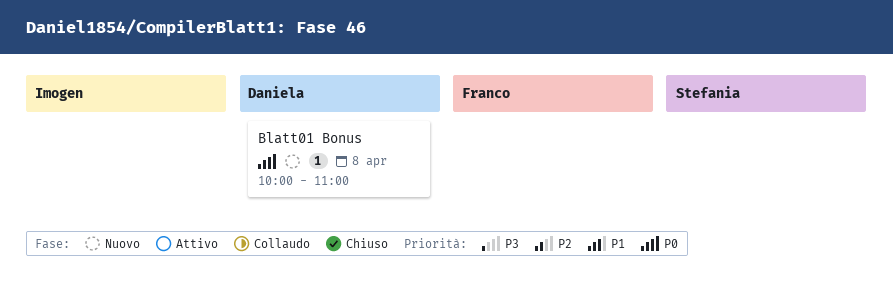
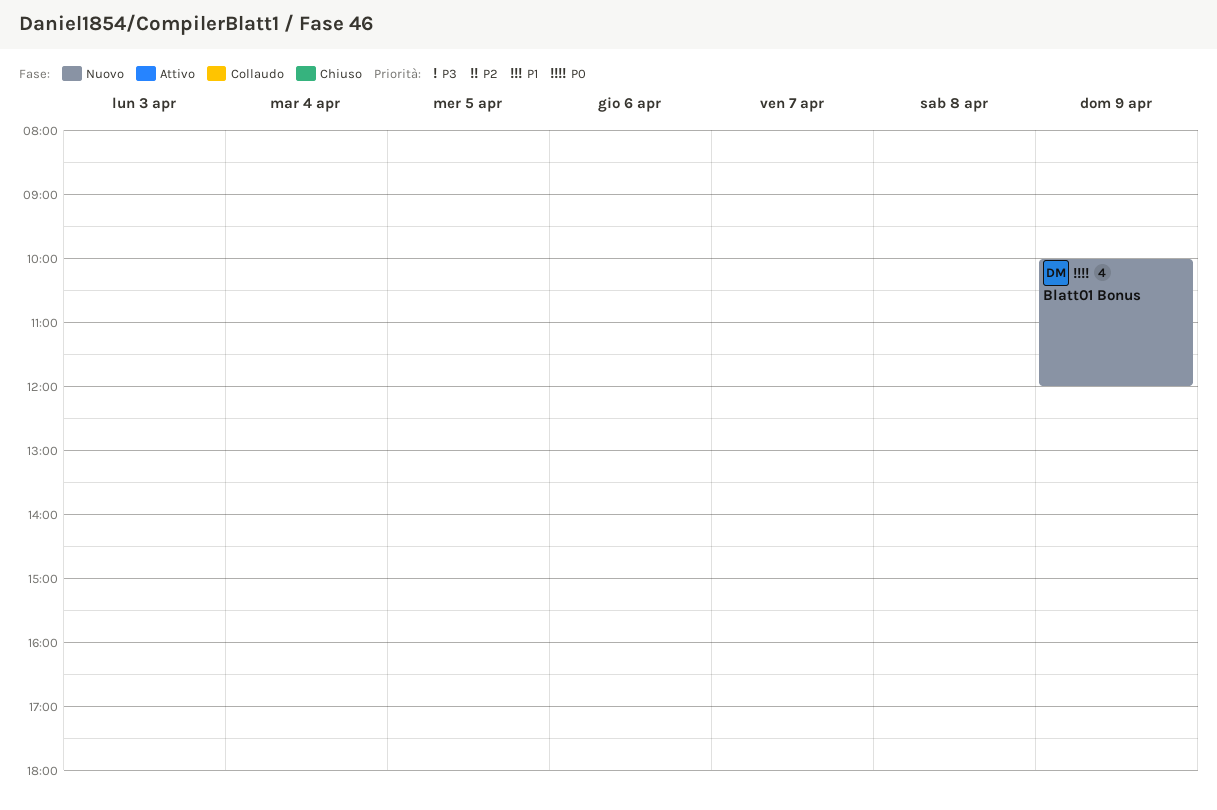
Blatt01 Bonus, estimate: 1 -> 4
Blatt01 Bonus, day: Apr 8 -> Apr 9
Blatt01 Bonus, ends: 11:00 -> 12:00

